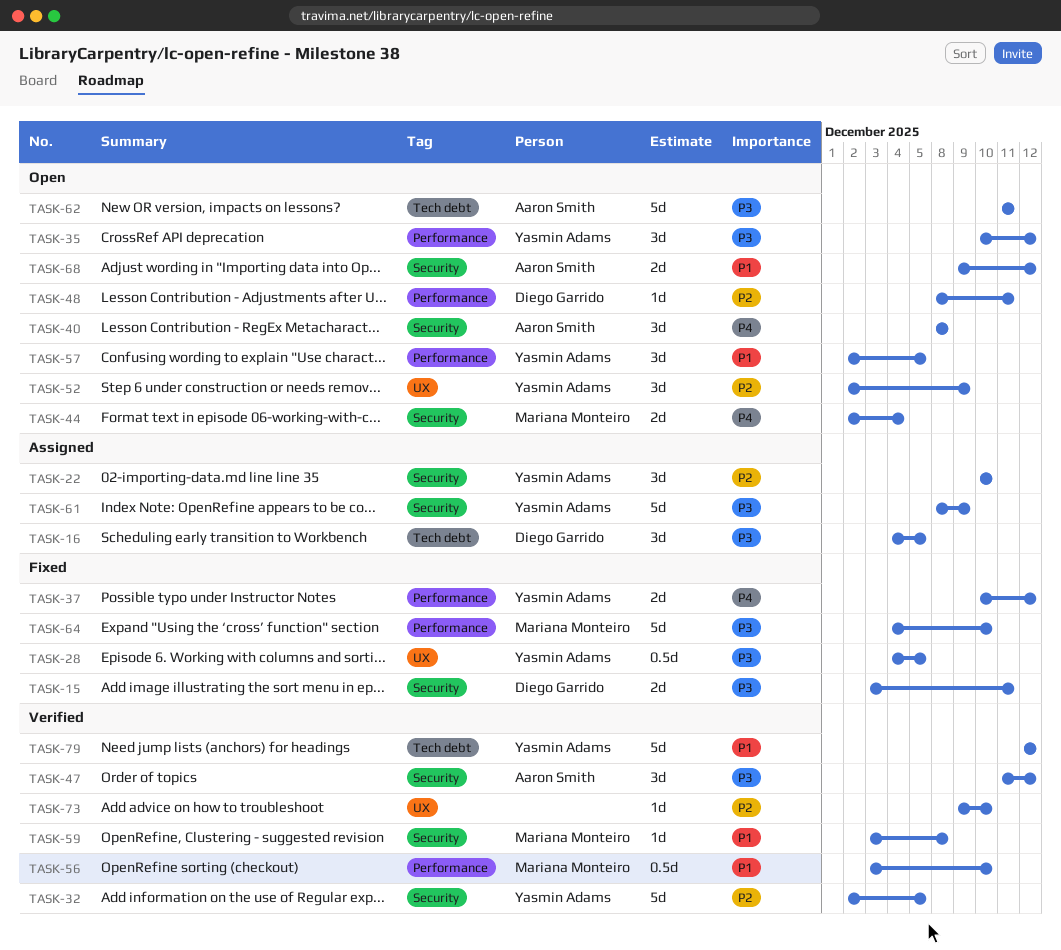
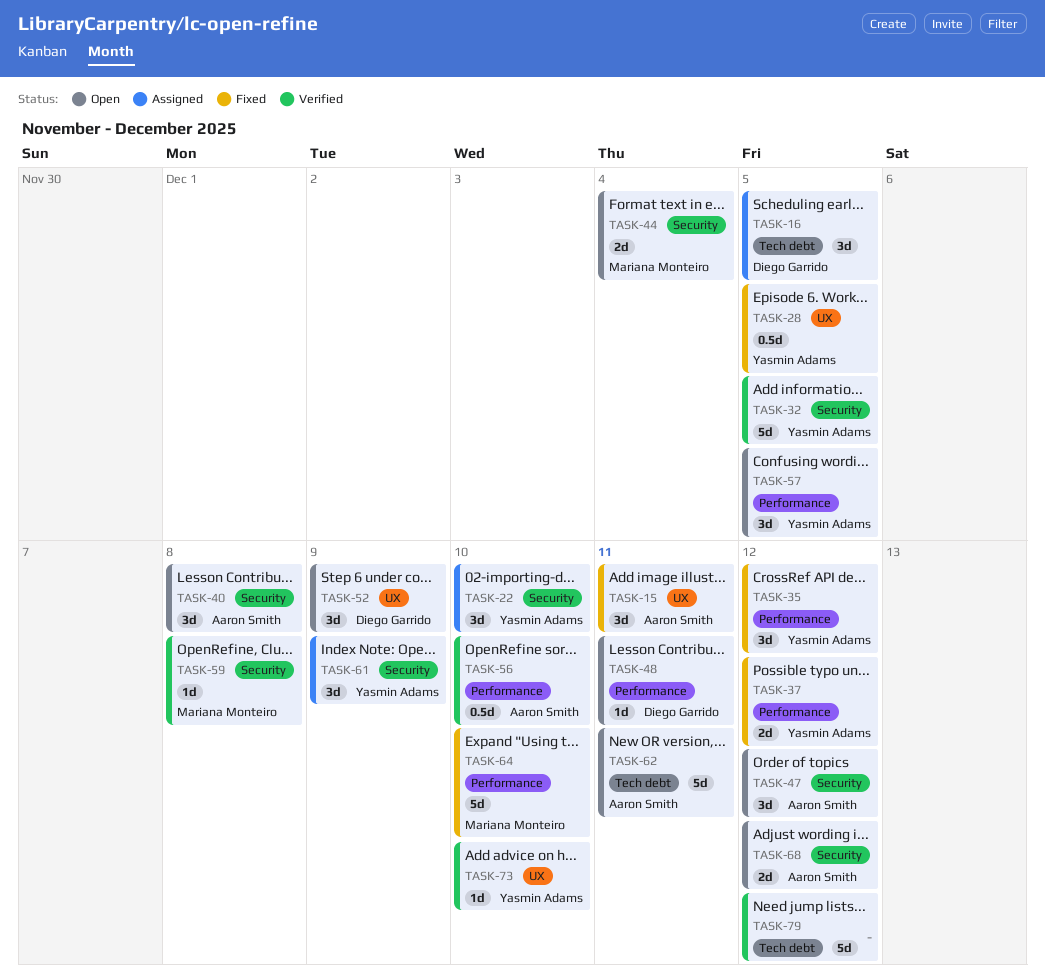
TASK-15, owner: Diego Garrido -> Aaron Smith
TASK-15, label: Security -> UX
TASK-15, estimate: 2d -> 3d
TASK-35, status: Open -> Fixed
TASK-47, status: Verified -> Open
TASK-52, owner: Yasmin Adams -> Diego Garrido
TASK-56, owner: Mariana Monteiro -> Aaron Smith
TASK-61, estimate: 5d -> 3d
TASK-73, owner: none -> Yasmin Adams
TASK-79, owner: Yasmin Adams -> none

